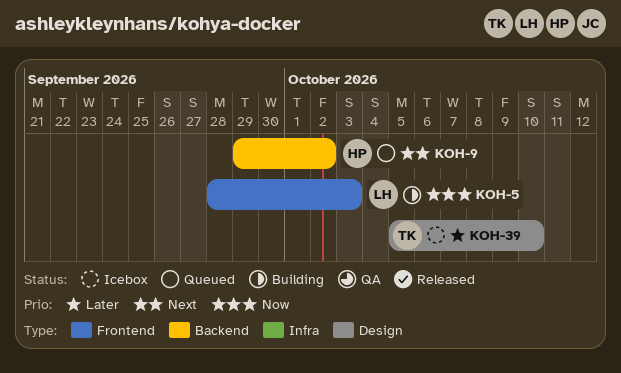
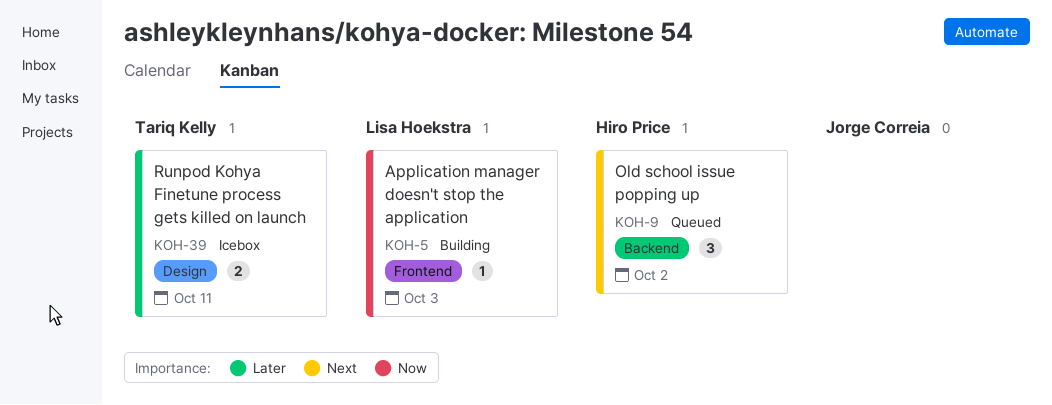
KOH-39, due: Oct 10 -> Oct 11

